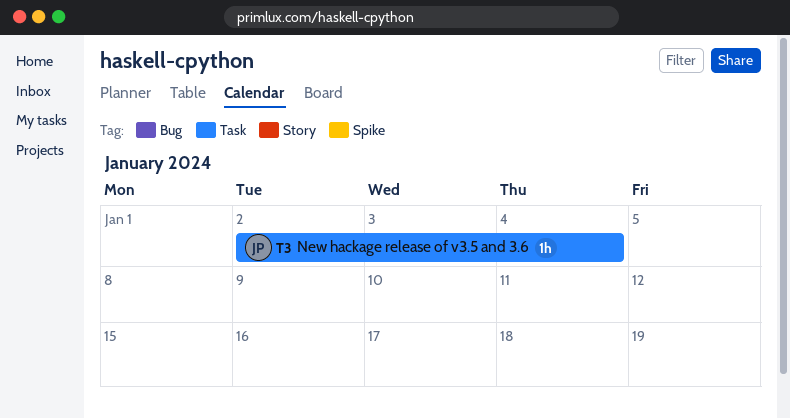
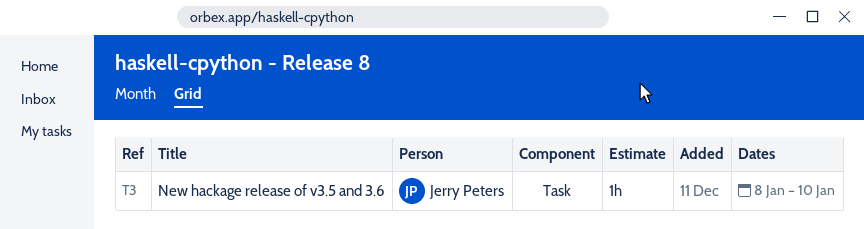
T3, start: Jan 2 -> Jan 8
T3, due: Jan 4 -> Jan 10

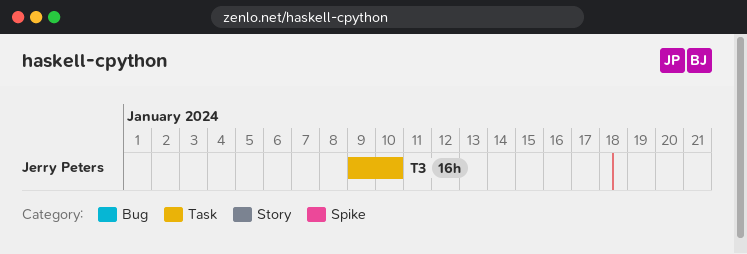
T3, estimate: 1h -> 16h
T3, start: Jan 8 -> Jan 9

